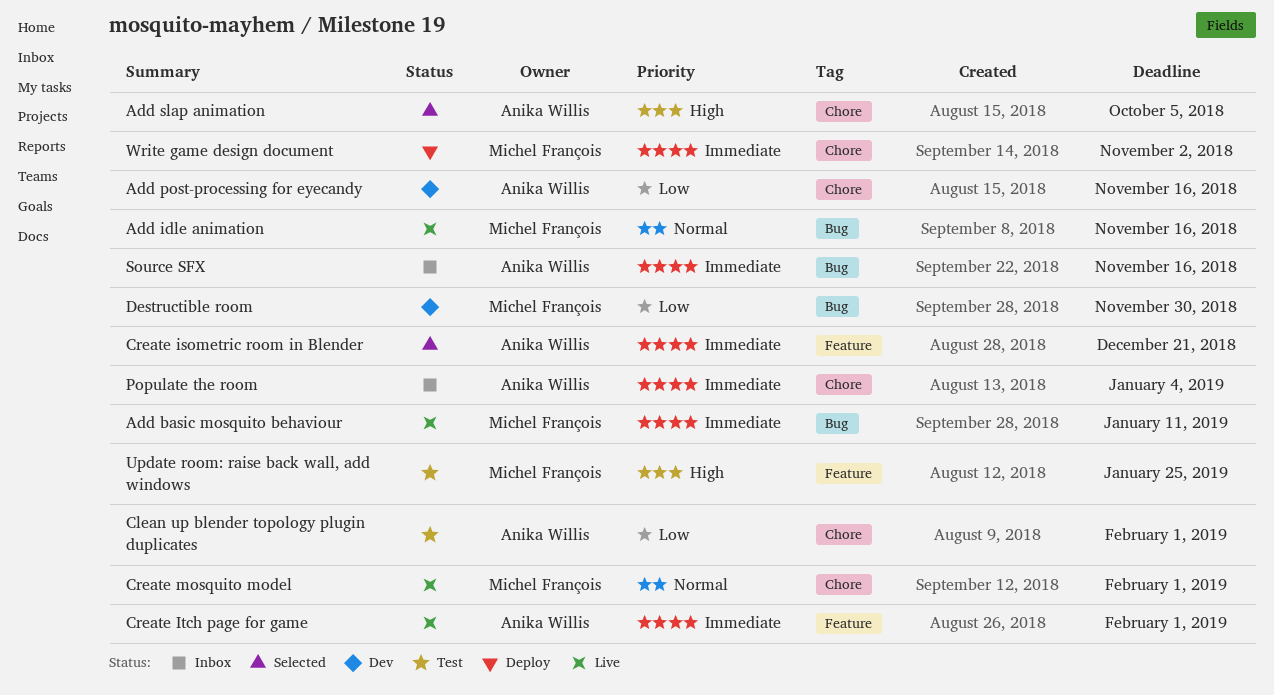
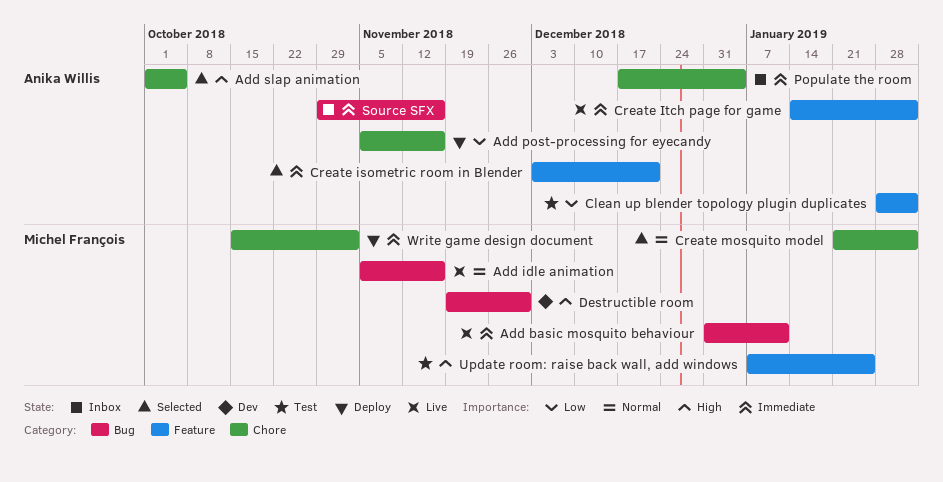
Add post-processing for eyecandy, status: Dev -> Deploy
Clean up blender topology plugin duplicates, label: Chore -> Feature
Create mosquito model, status: Live -> Selected
Destructible room, priority: Low -> High

